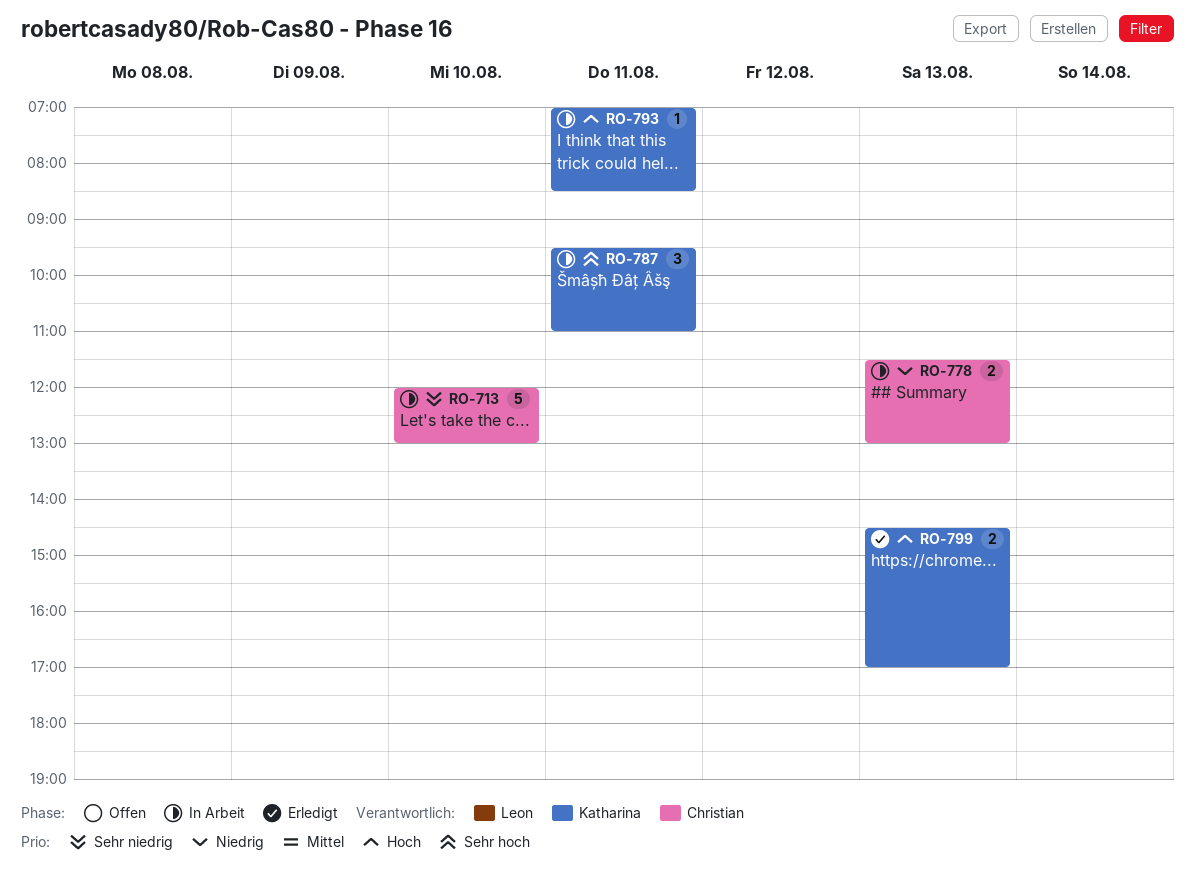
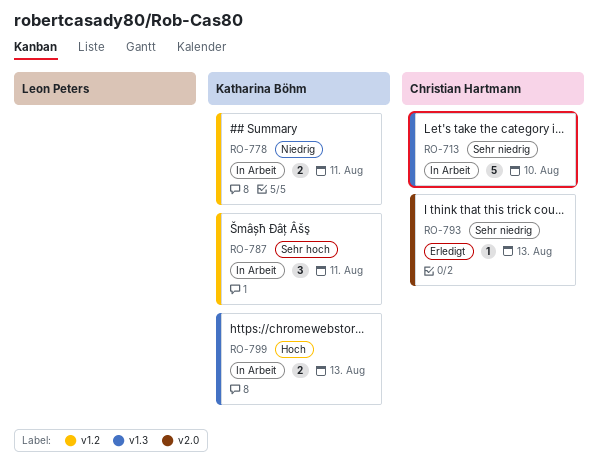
RO-778, owner: Christian Hartmann -> Katharina Böhm
RO-778, day: Aug 13 -> Aug 11
RO-793, status: In Arbeit -> Erledigt
RO-793, owner: Katharina Böhm -> Christian Hartmann
RO-793, priority: Hoch -> Sehr niedrig
RO-793, day: Aug 11 -> Aug 13
RO-799, status: Erledigt -> In Arbeit

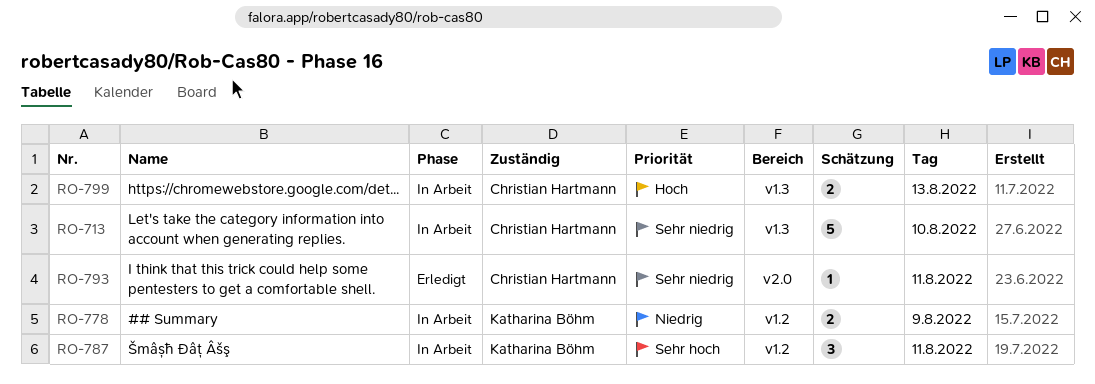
RO-778, day: Aug 11 -> Aug 9
RO-793, day: Aug 13 -> Aug 11
RO-799, owner: Katharina Böhm -> Christian Hartmann

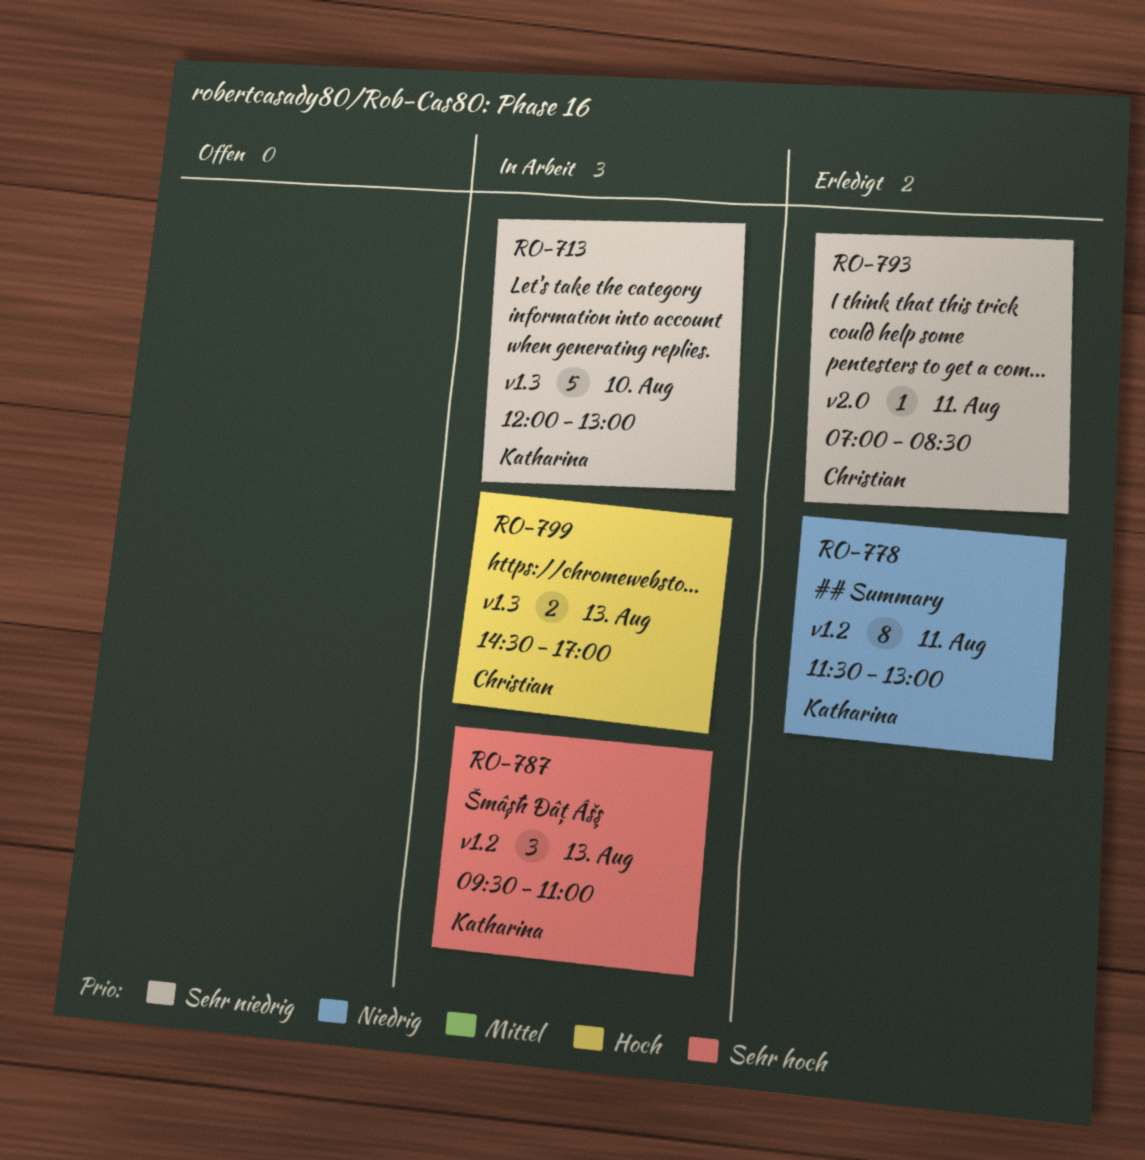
RO-713, owner: Christian Hartmann -> Katharina Böhm
RO-778, status: In Arbeit -> Erledigt
RO-778, estimate: 2 -> 8
RO-778, day: Aug 9 -> Aug 11
RO-787, day: Aug 11 -> Aug 13

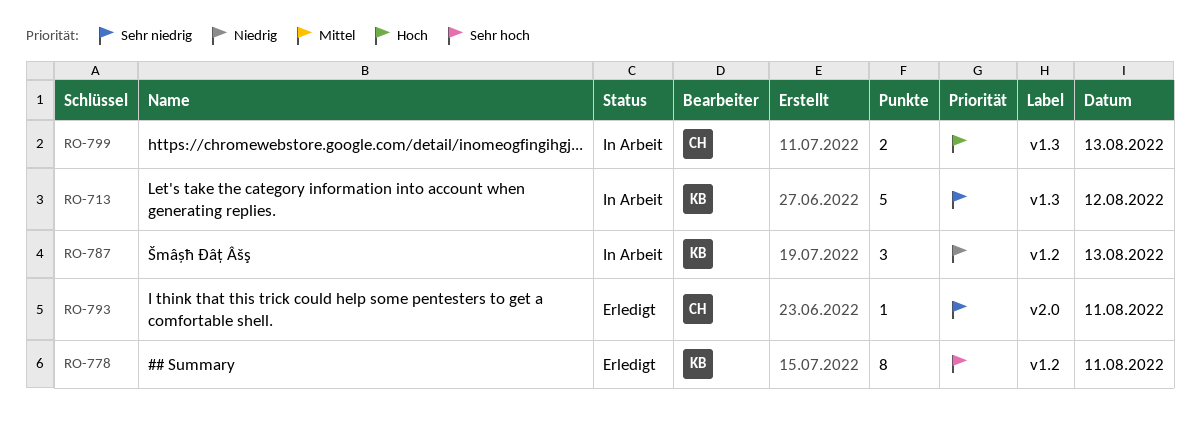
RO-713, day: Aug 10 -> Aug 12
RO-778, priority: Niedrig -> Sehr hoch
RO-787, priority: Sehr hoch -> Niedrig

